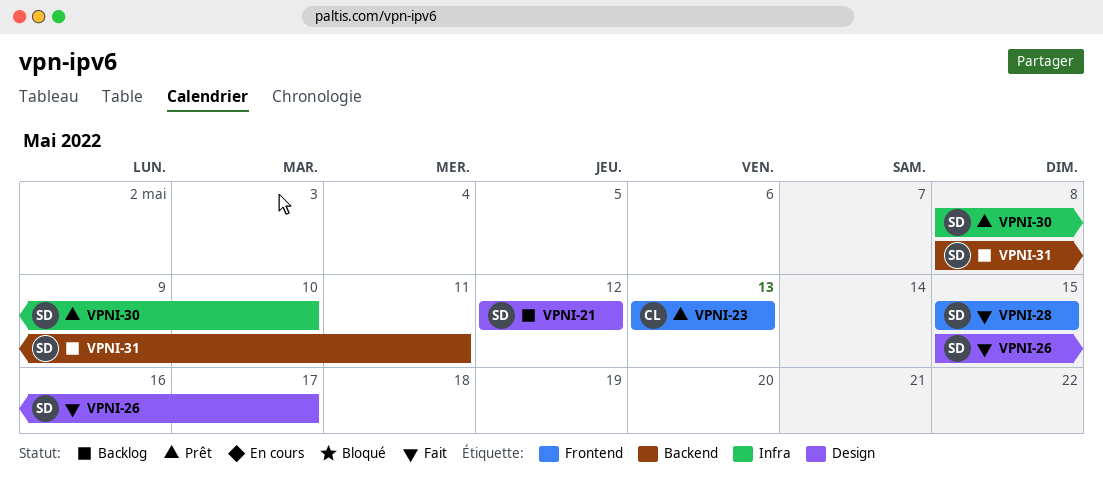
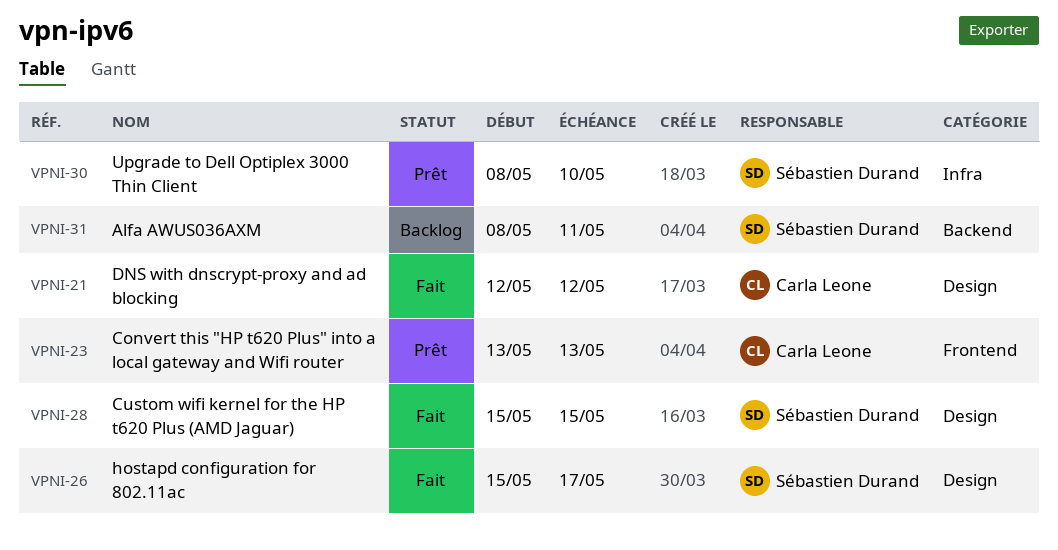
VPNI-21, status: Backlog -> Fait
VPNI-21, owner: Sébastien Durand -> Carla Leone
VPNI-28, label: Frontend -> Design

